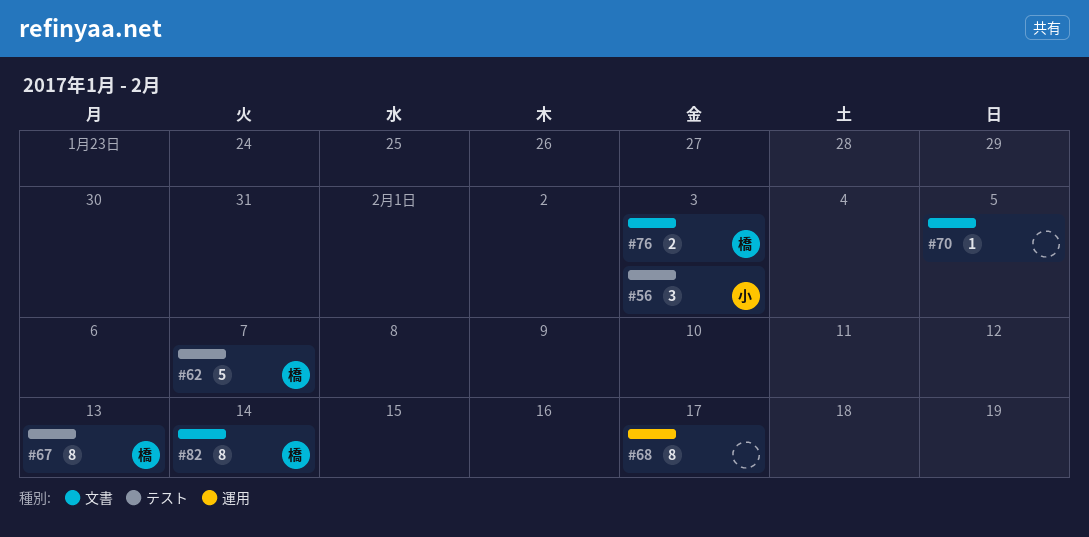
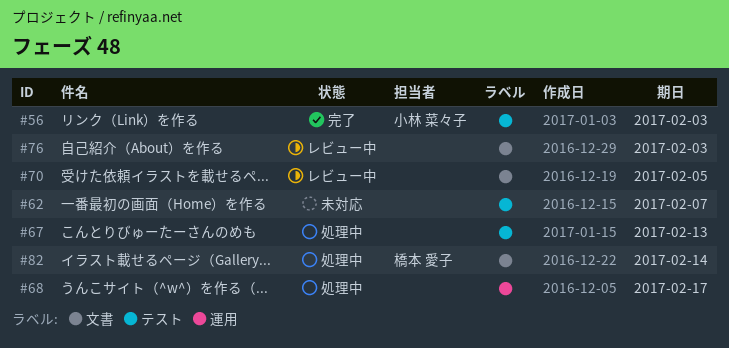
#62, owner: 橋本 愛子 -> none
#67, owner: 橋本 愛子 -> none
#76, owner: 橋本 愛子 -> none

